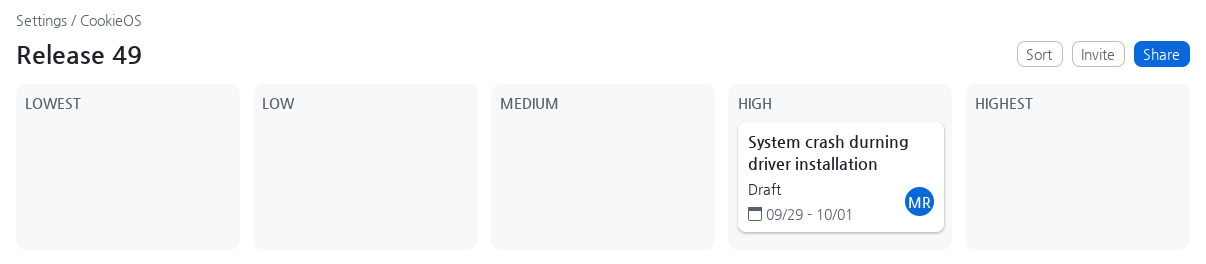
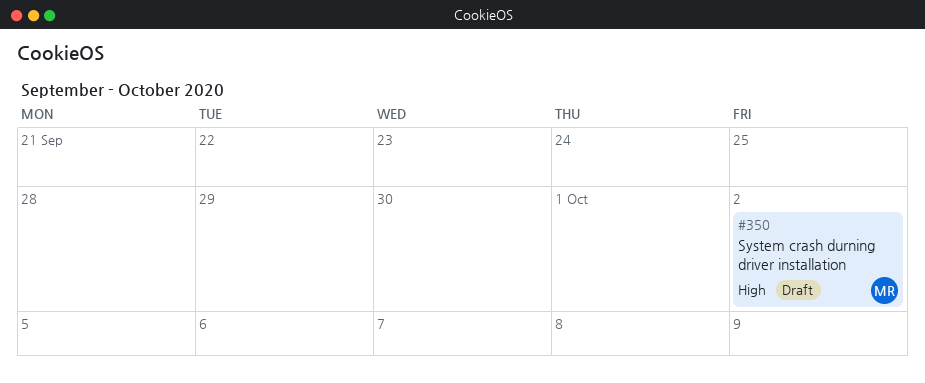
System crash durning driver installation, due: Oct 1 -> Oct 2

